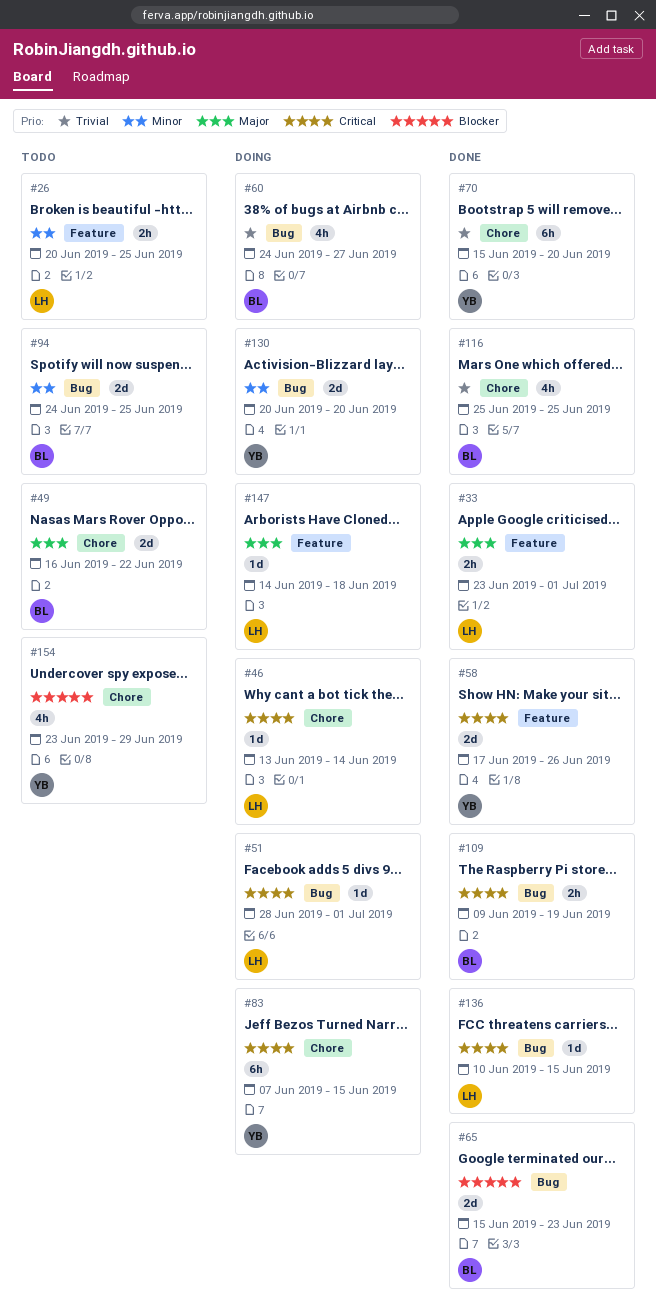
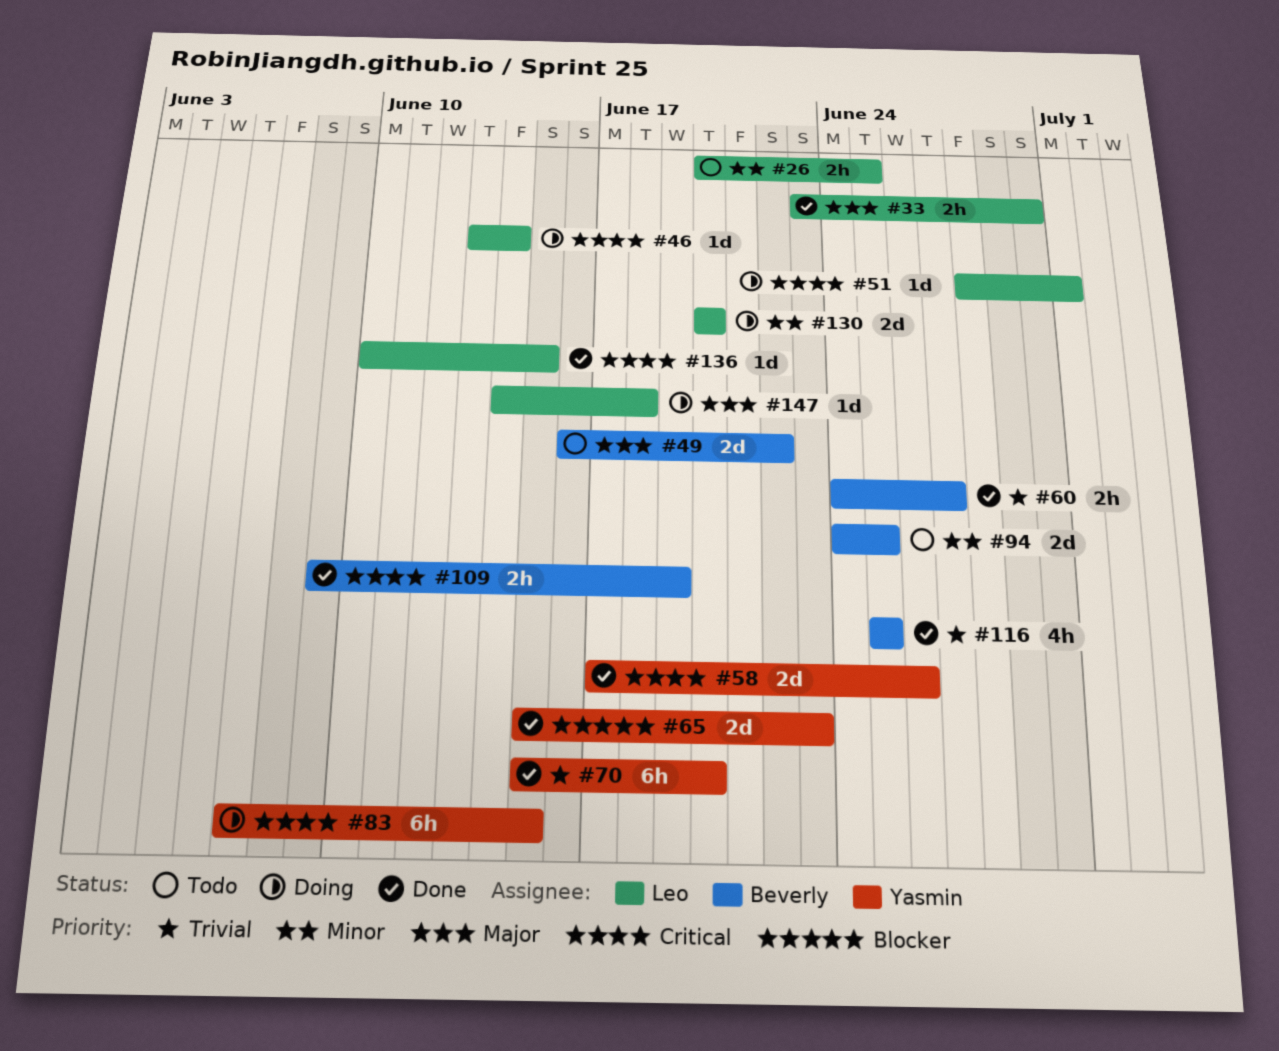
#33, due: Jul 1 -> Jun 30
#60, status: Doing -> Done
#60, estimate: 4h -> 2h
#65, owner: Beverly -> Yasmin
#130, owner: Yasmin -> Leo
#154: present -> none

